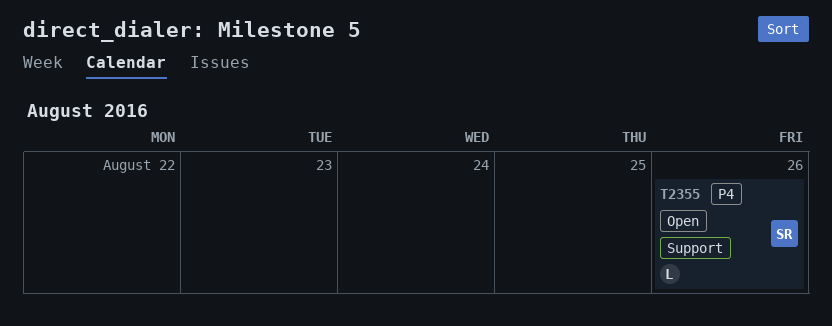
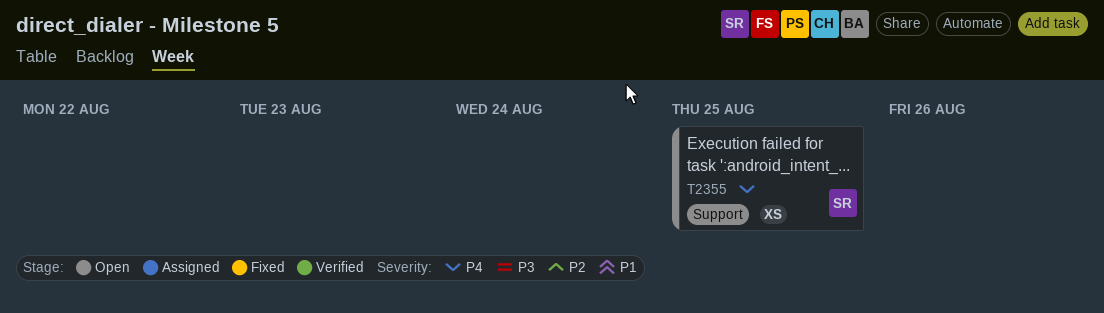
T2355, estimate: L -> XS
T2355, due: Aug 26 -> Aug 25

